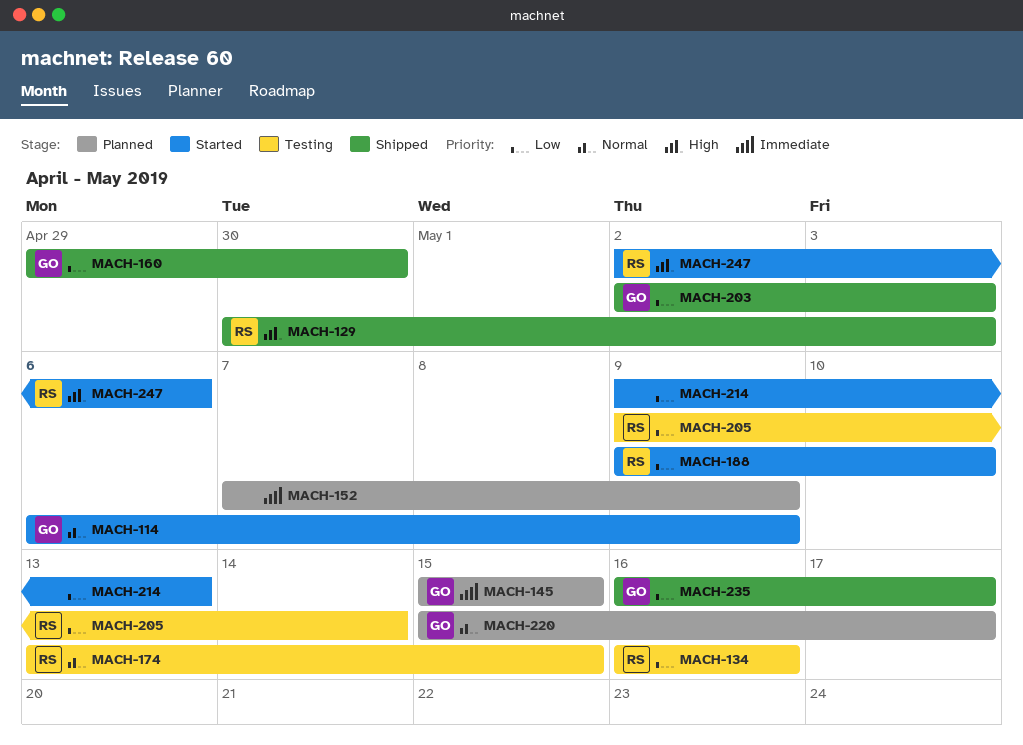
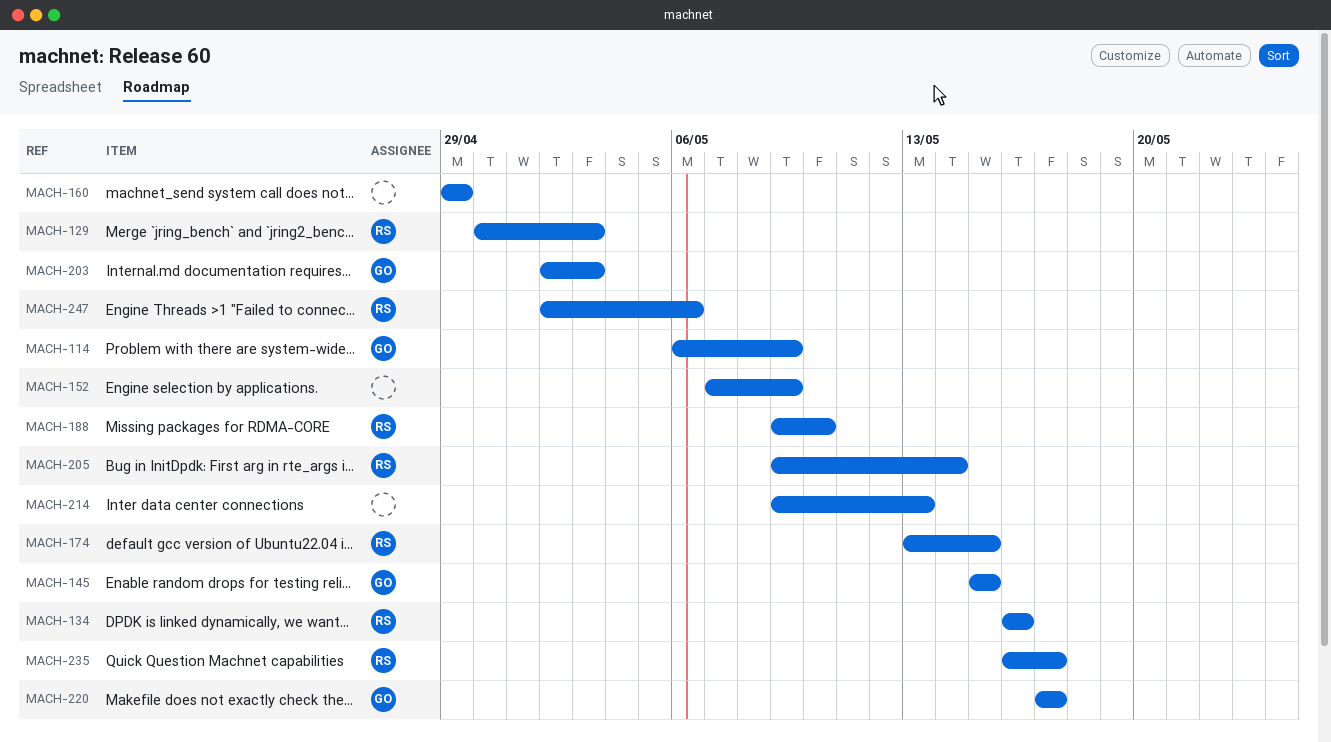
MACH-160, owner: GO -> none
MACH-160, due: Apr 30 -> Apr 29
MACH-220, start: May 15 -> May 17
MACH-235, owner: GO -> RS

